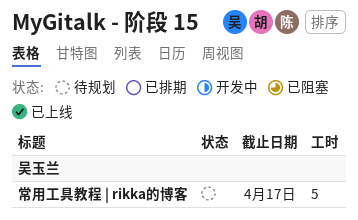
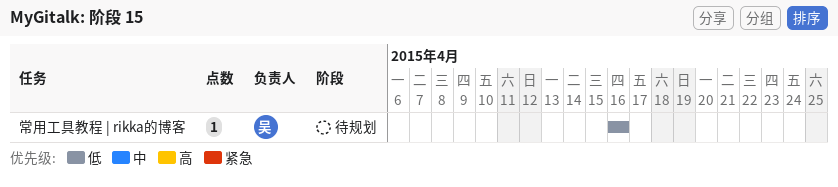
常用工具教程 | rikka的博客, estimate: 5 -> 1
常用工具教程 | rikka的博客, due: Apr 17 -> Apr 16

